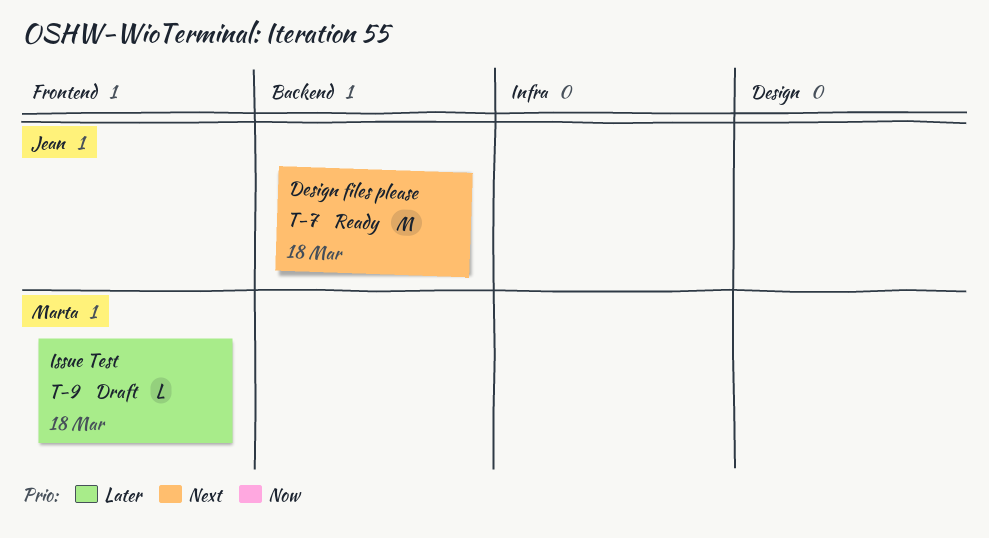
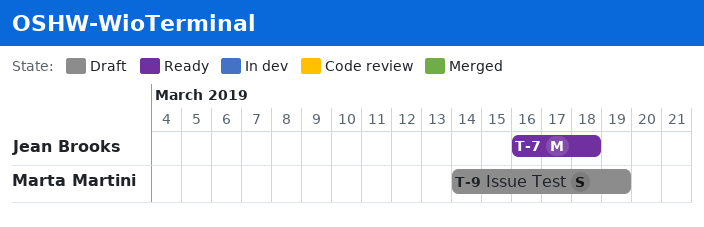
T-9, estimate: L -> S
T-9, due: Mar 18 -> Mar 19

